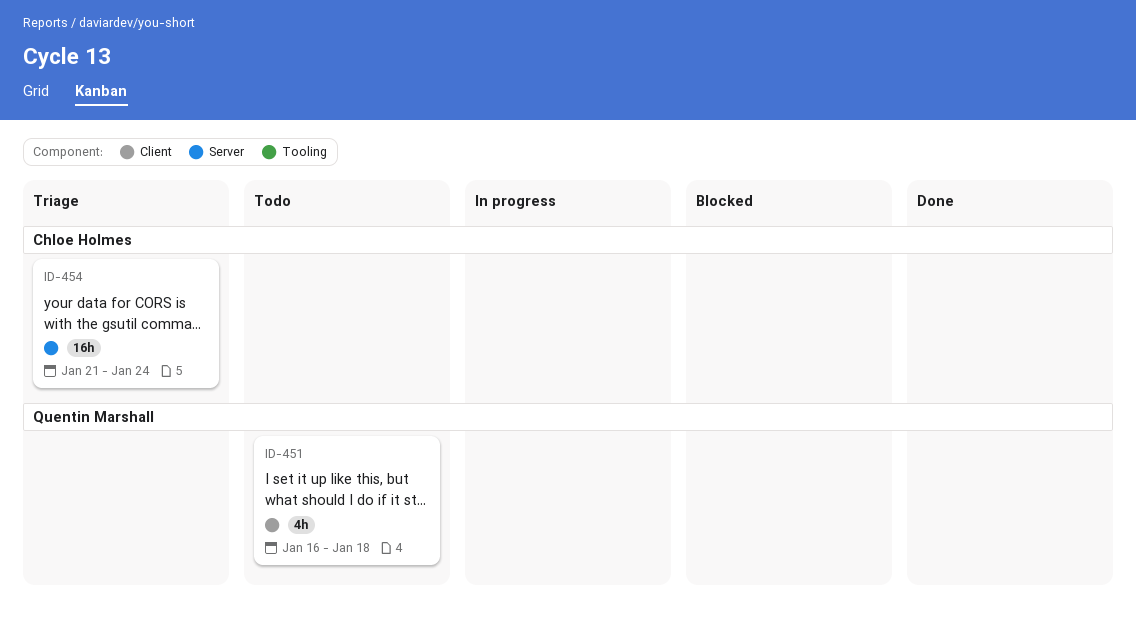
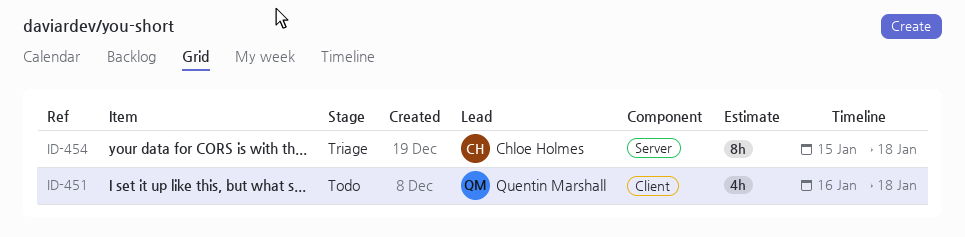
ID-454, estimate: 16h -> 8h
ID-454, start: Jan 21 -> Jan 15
ID-454, due: Jan 24 -> Jan 18

